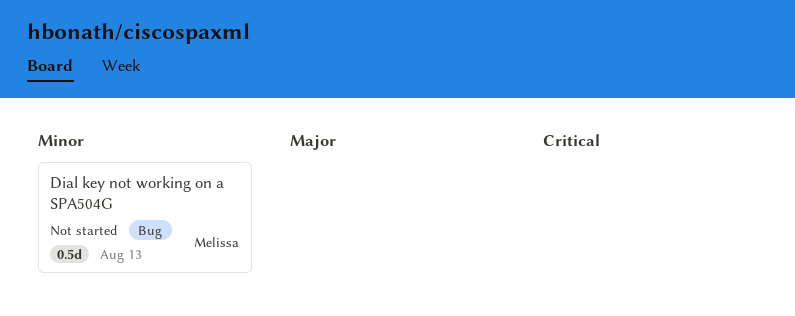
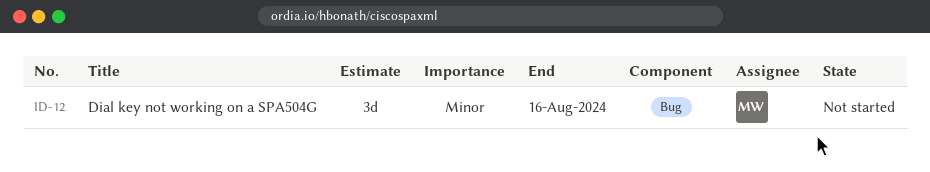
Dial key not working on a SPA504G, estimate: 0.5d -> 3d
Dial key not working on a SPA504G, due: Aug 13 -> Aug 16

